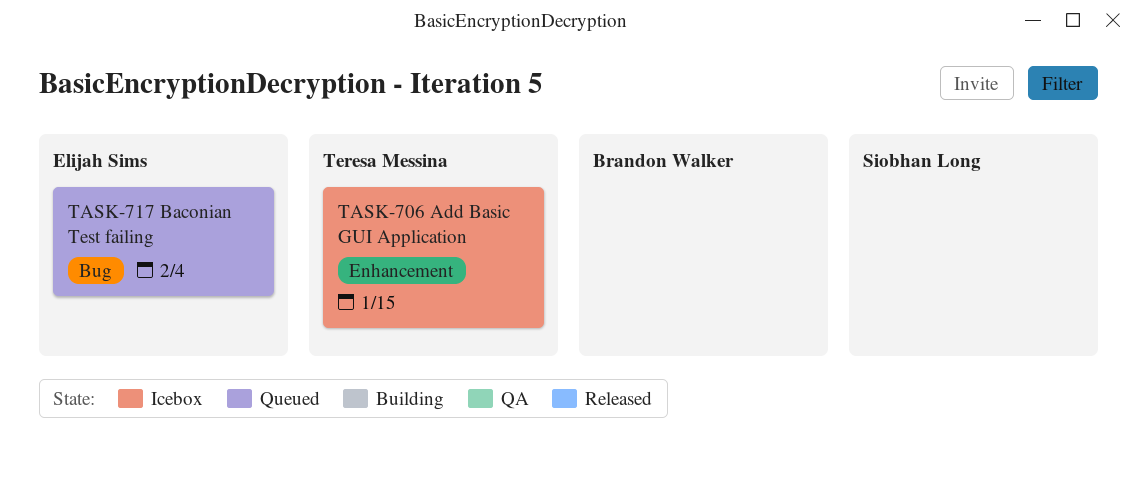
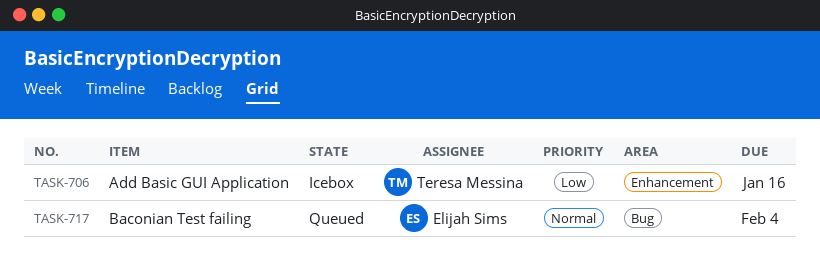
TASK-706, due: Jan 15 -> Jan 16

